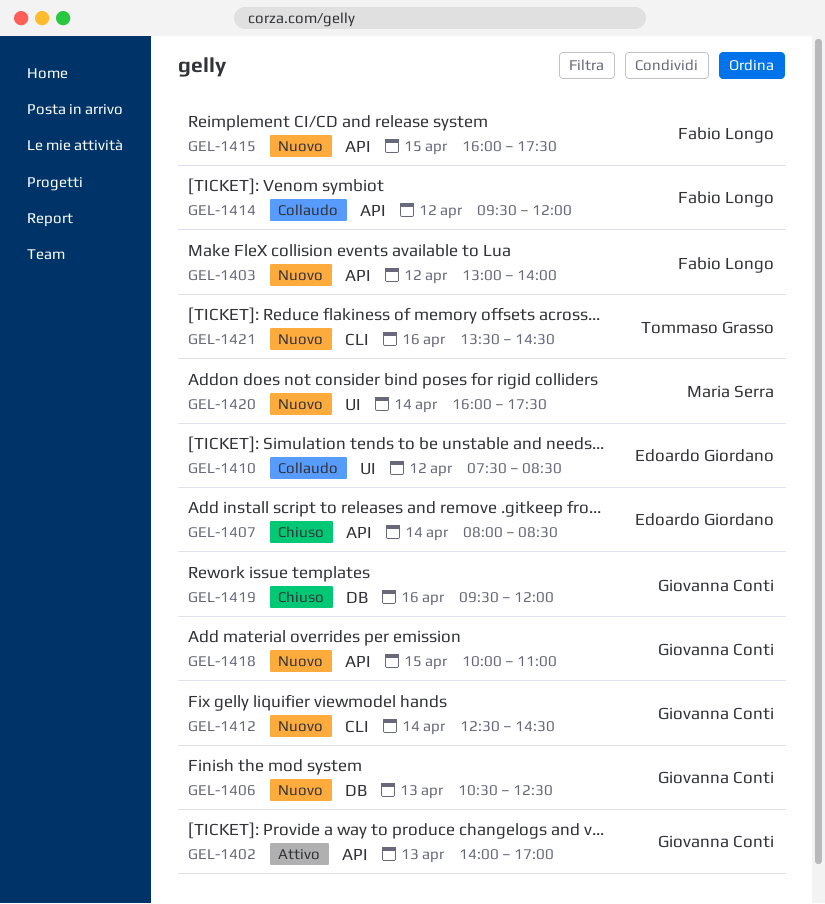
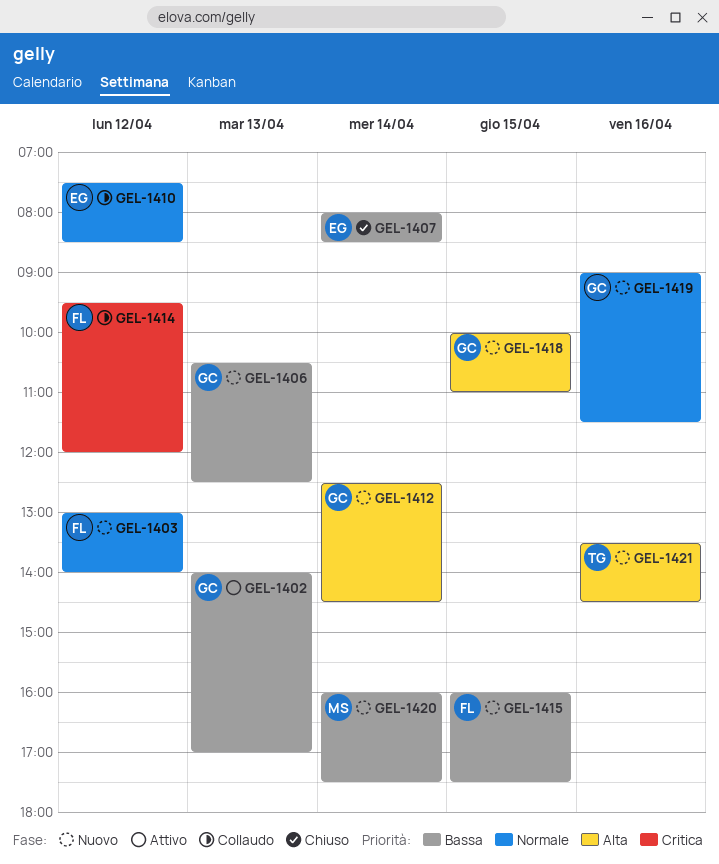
GEL-1419, status: Chiuso -> Nuovo
GEL-1419, begins: 09:30 -> 09:00
GEL-1419, ends: 12:00 -> 11:30

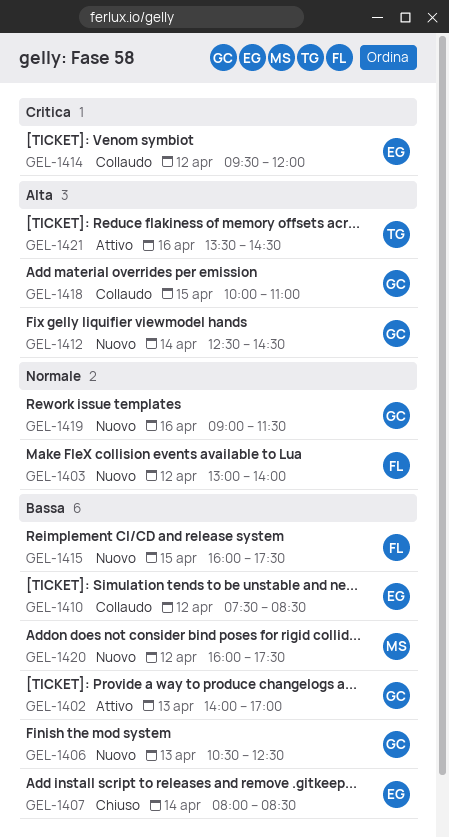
GEL-1410, priority: Normale -> Bassa
GEL-1414, owner: FL -> EG
GEL-1418, status: Nuovo -> Collaudo
GEL-1420, day: Apr 14 -> Apr 12
GEL-1421, status: Nuovo -> Attivo

